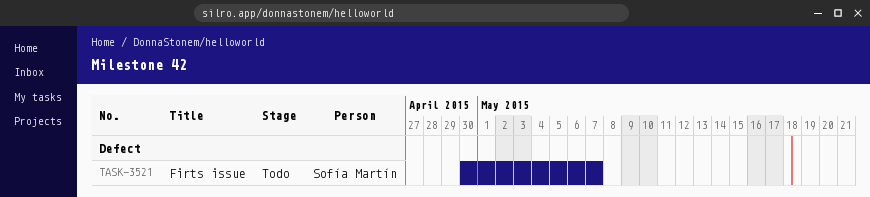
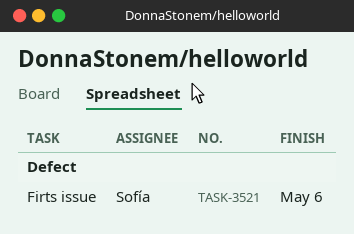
TASK-3521, due: May 7 -> May 6

